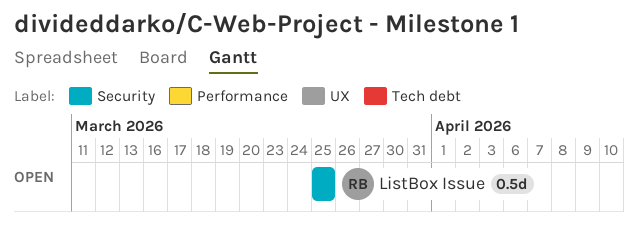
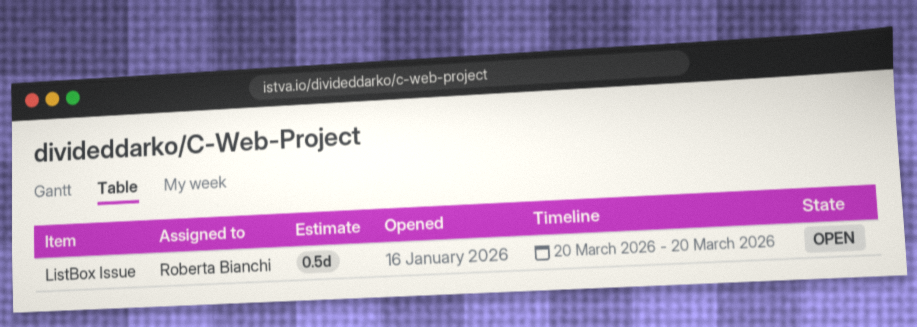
ListBox Issue, start: Mar 25 -> Mar 20
ListBox Issue, due: Mar 25 -> Mar 20

